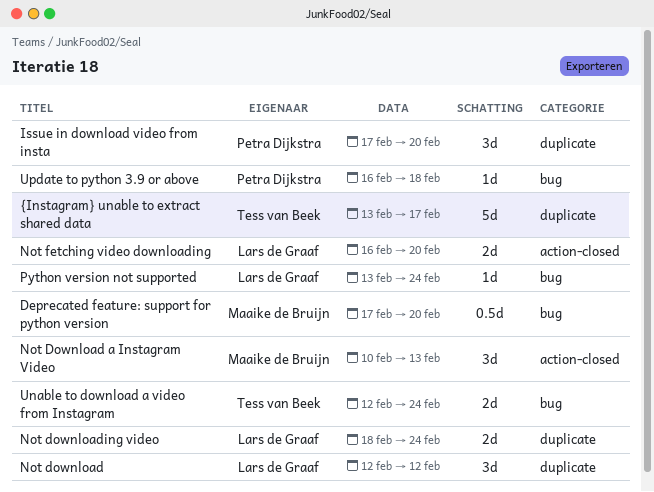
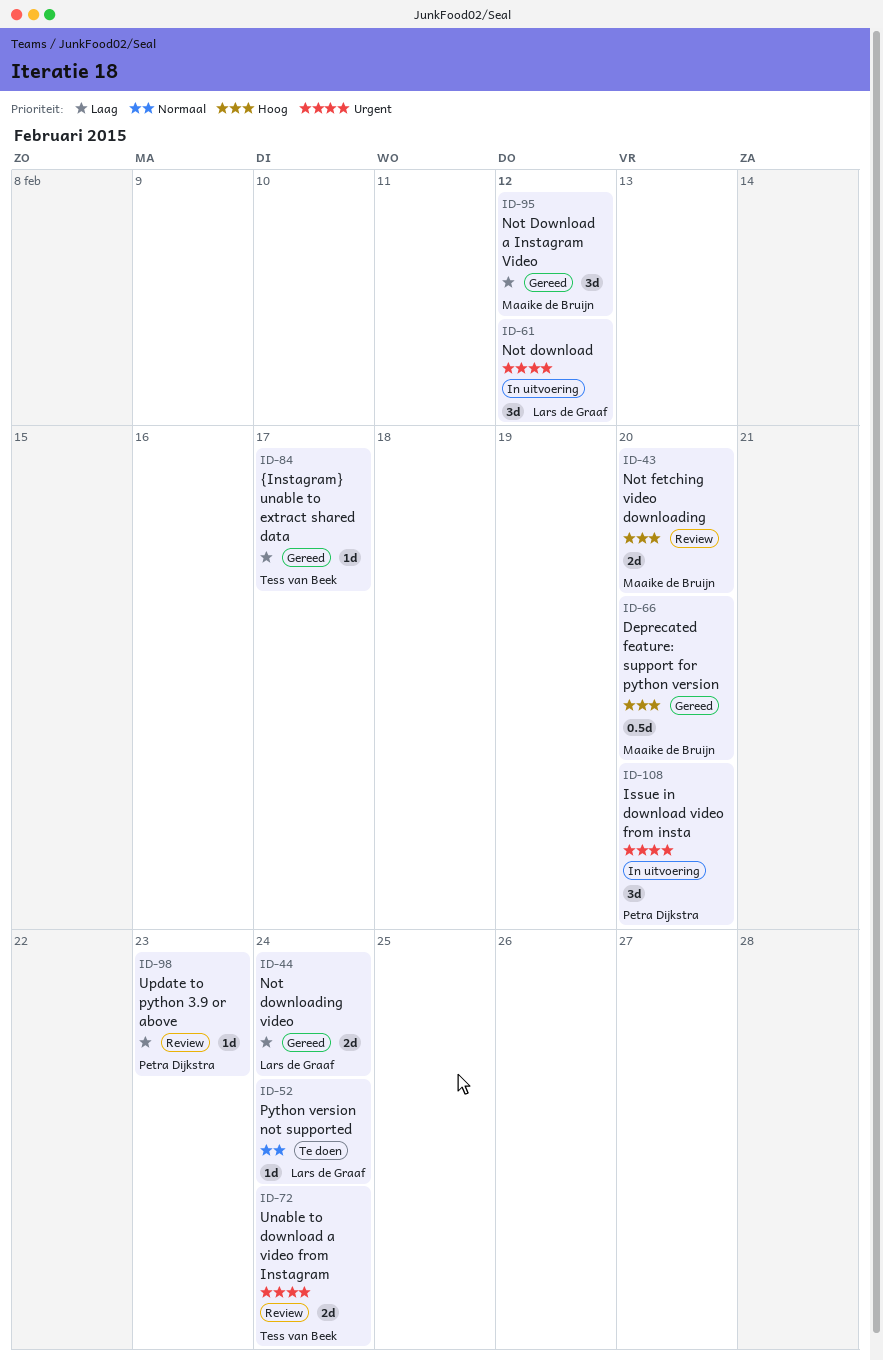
Not Download a Instagram Video, due: Feb 13 -> Feb 12
Not fetching video downloading, owner: Lars de Graaf -> Maaike de Bruijn
Update to python 3.9 or above, due: Feb 18 -> Feb 23
{Instagram} unable to extract shared data, estimate: 5d -> 1d

